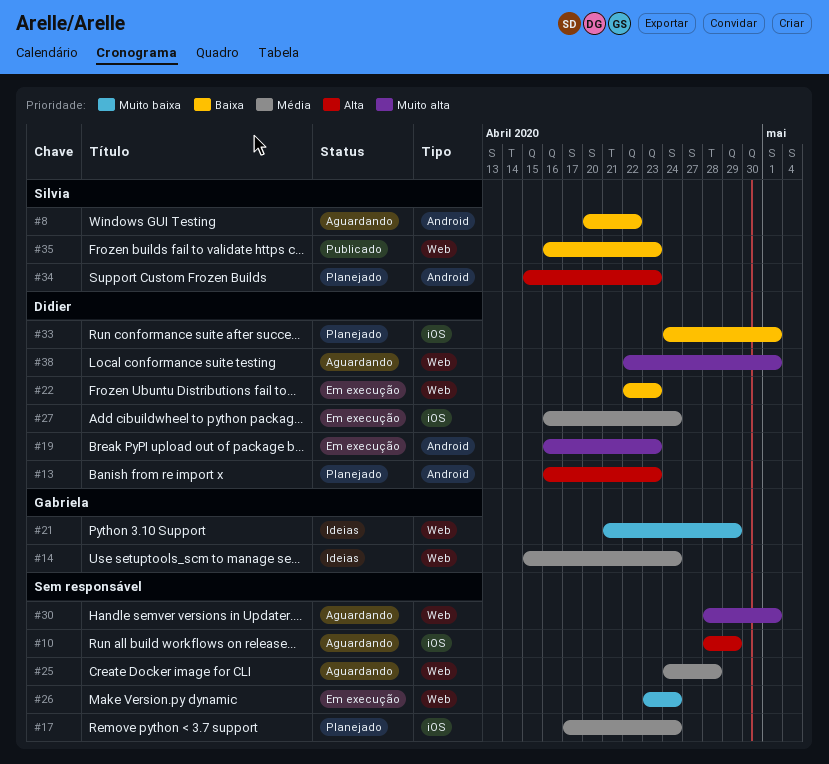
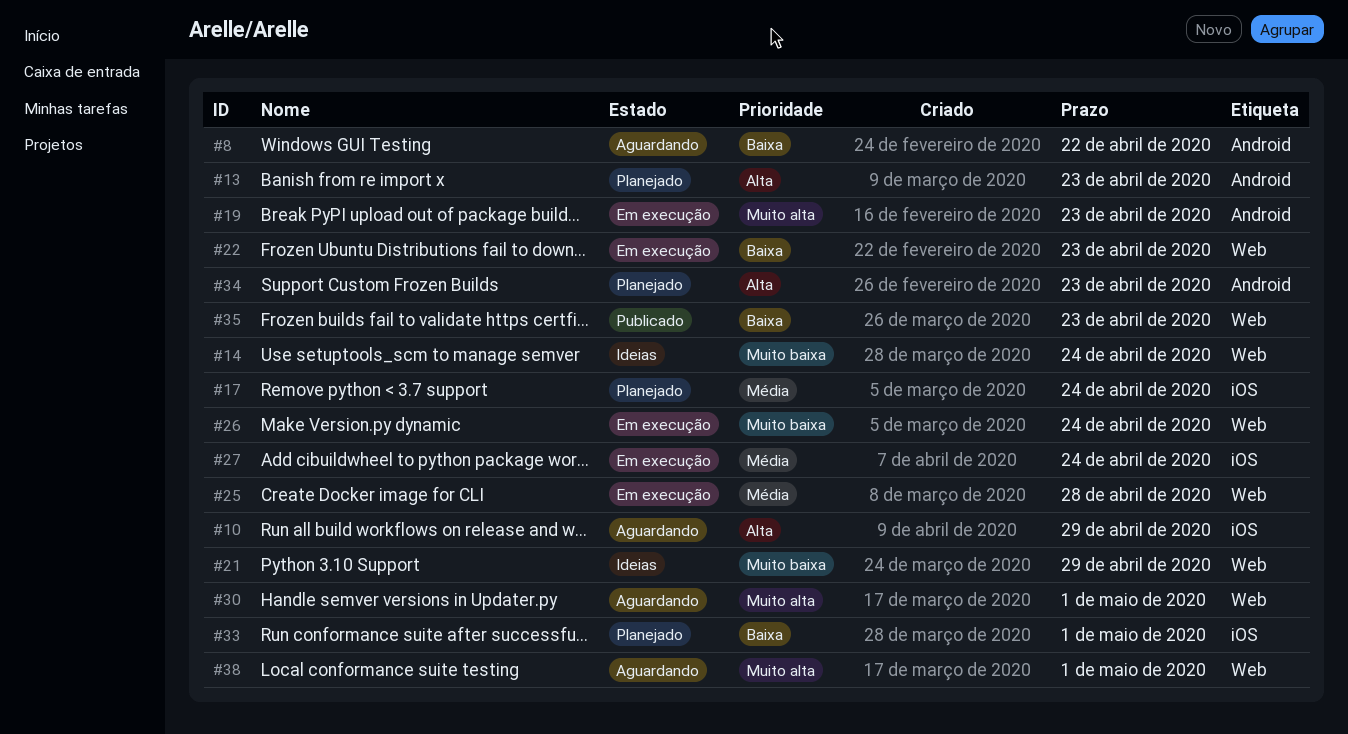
#14, priority: Média -> Muito baixa
#25, status: Aguardando -> Em execução

